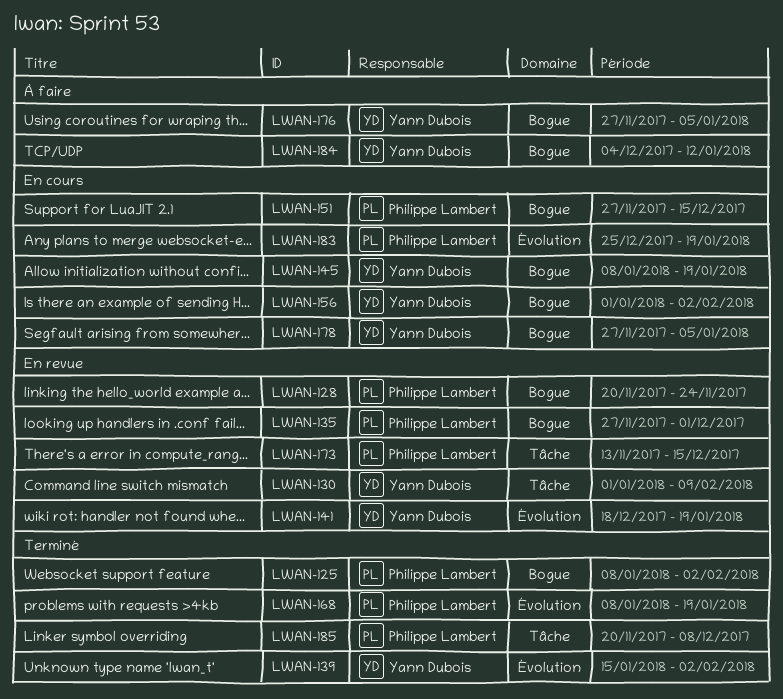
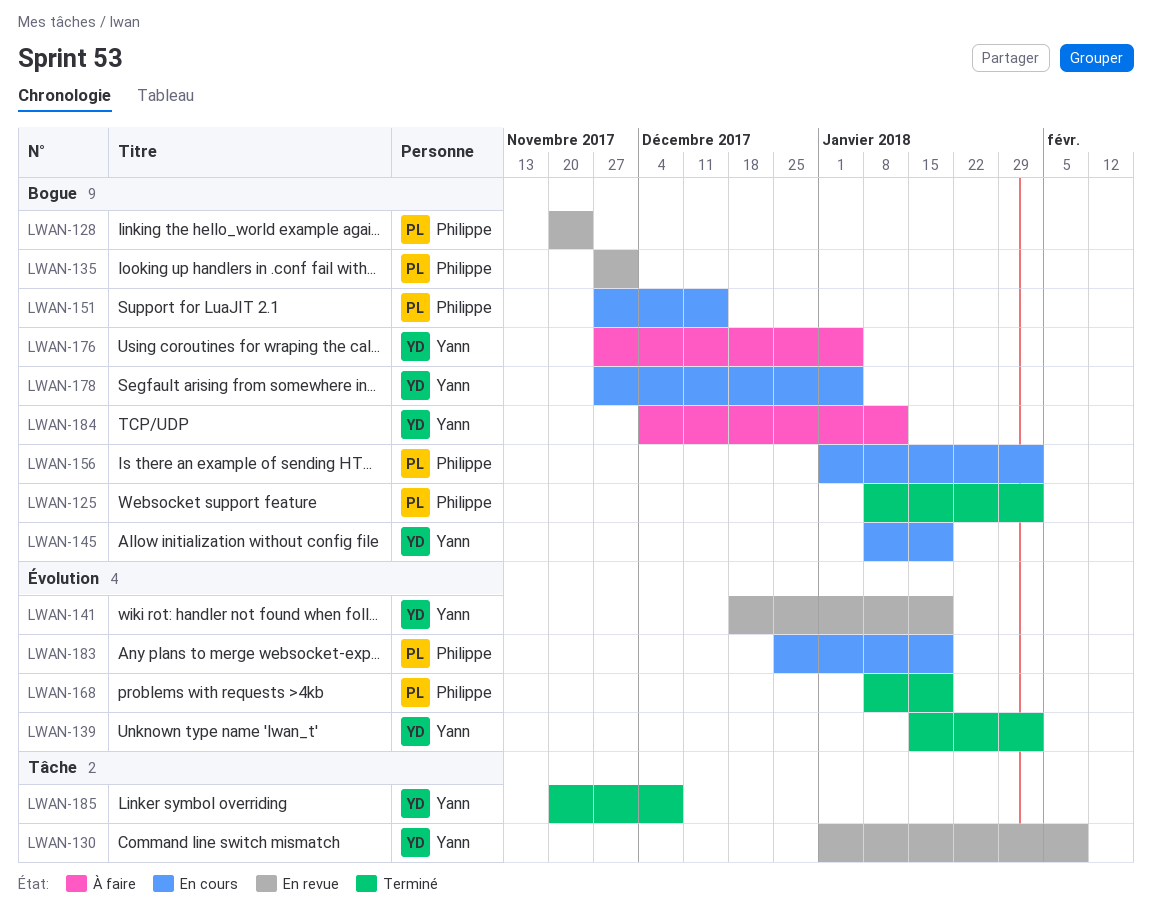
LWAN-156, owner: Yann Dubois -> Philippe Lambert
LWAN-173: present -> none
LWAN-185, owner: Philippe Lambert -> Yann Dubois

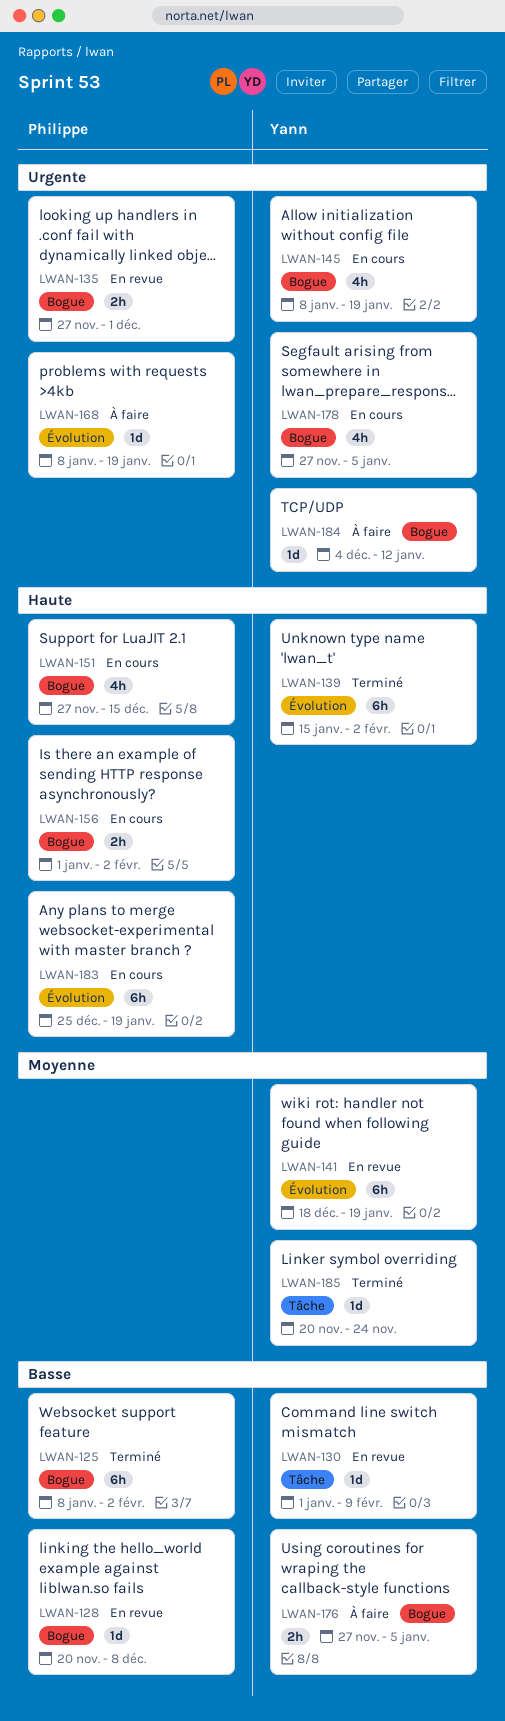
LWAN-128, due: Nov 24 -> Dec 8
LWAN-168, status: Terminé -> À faire
LWAN-185, due: Dec 8 -> Nov 24

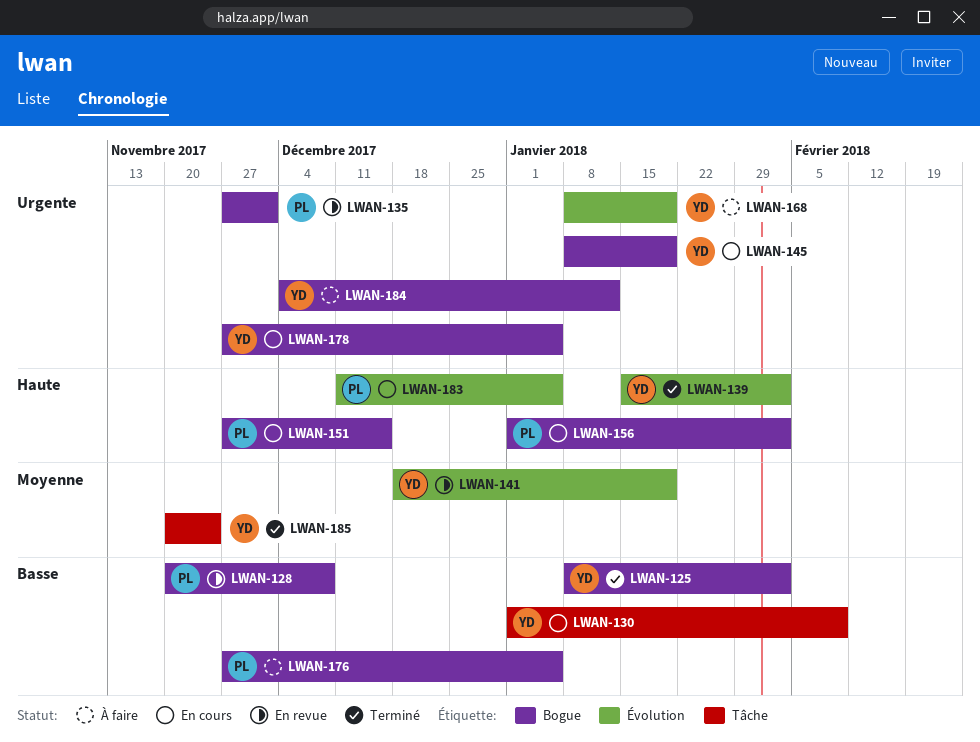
LWAN-125, owner: Philippe -> Yann
LWAN-130, status: En revue -> En cours
LWAN-168, owner: Philippe -> Yann
LWAN-176, owner: Yann -> Philippe
LWAN-183, start: Dec 25 -> Dec 11
LWAN-183, due: Jan 19 -> Jan 5

